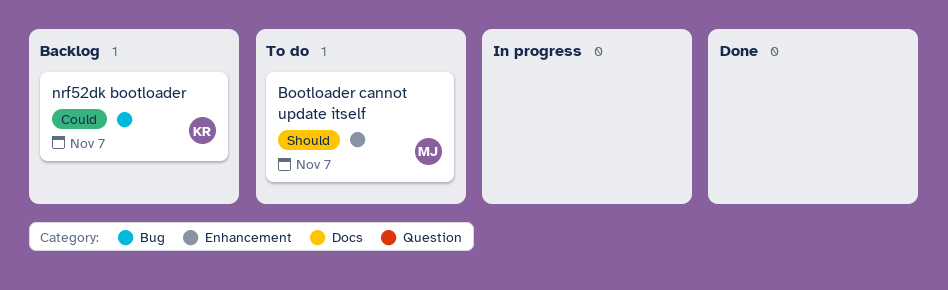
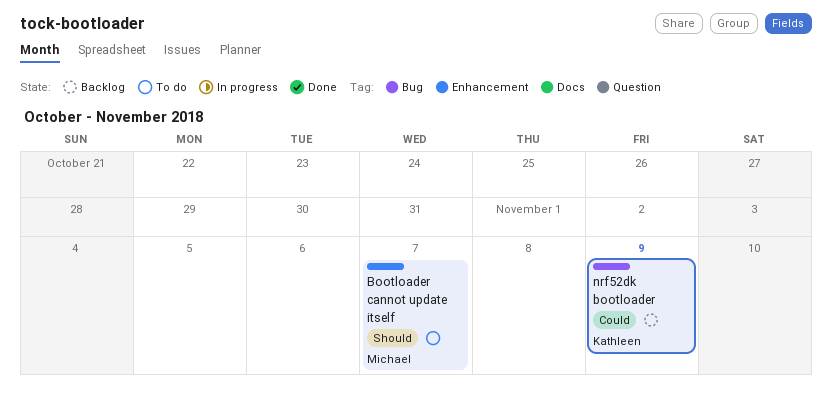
nrf52dk bootloader, due: Nov 7 -> Nov 9

